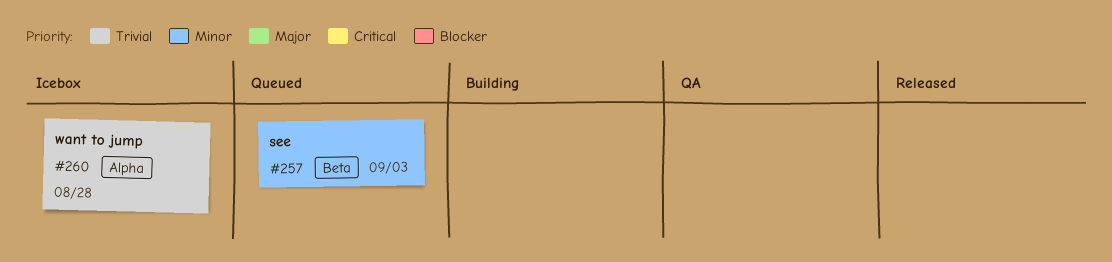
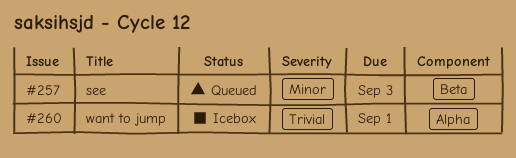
#260, due: Aug 28 -> Sep 1

